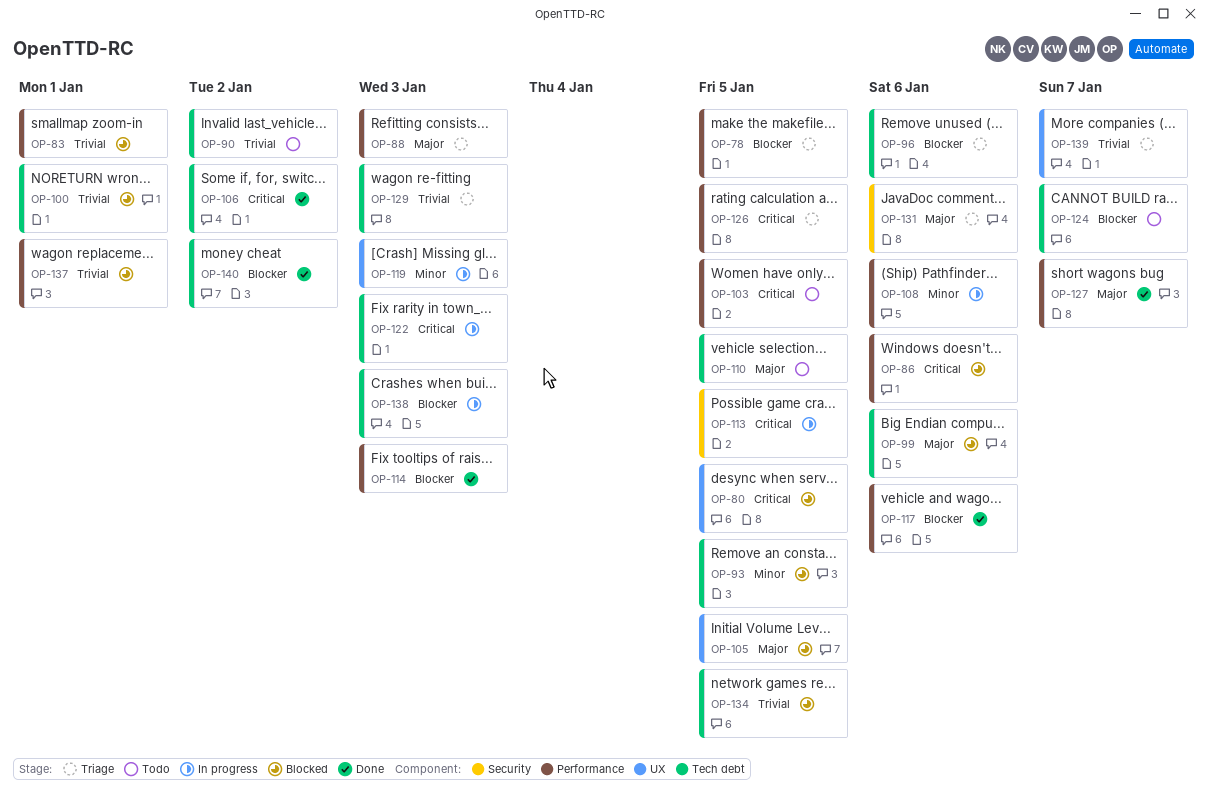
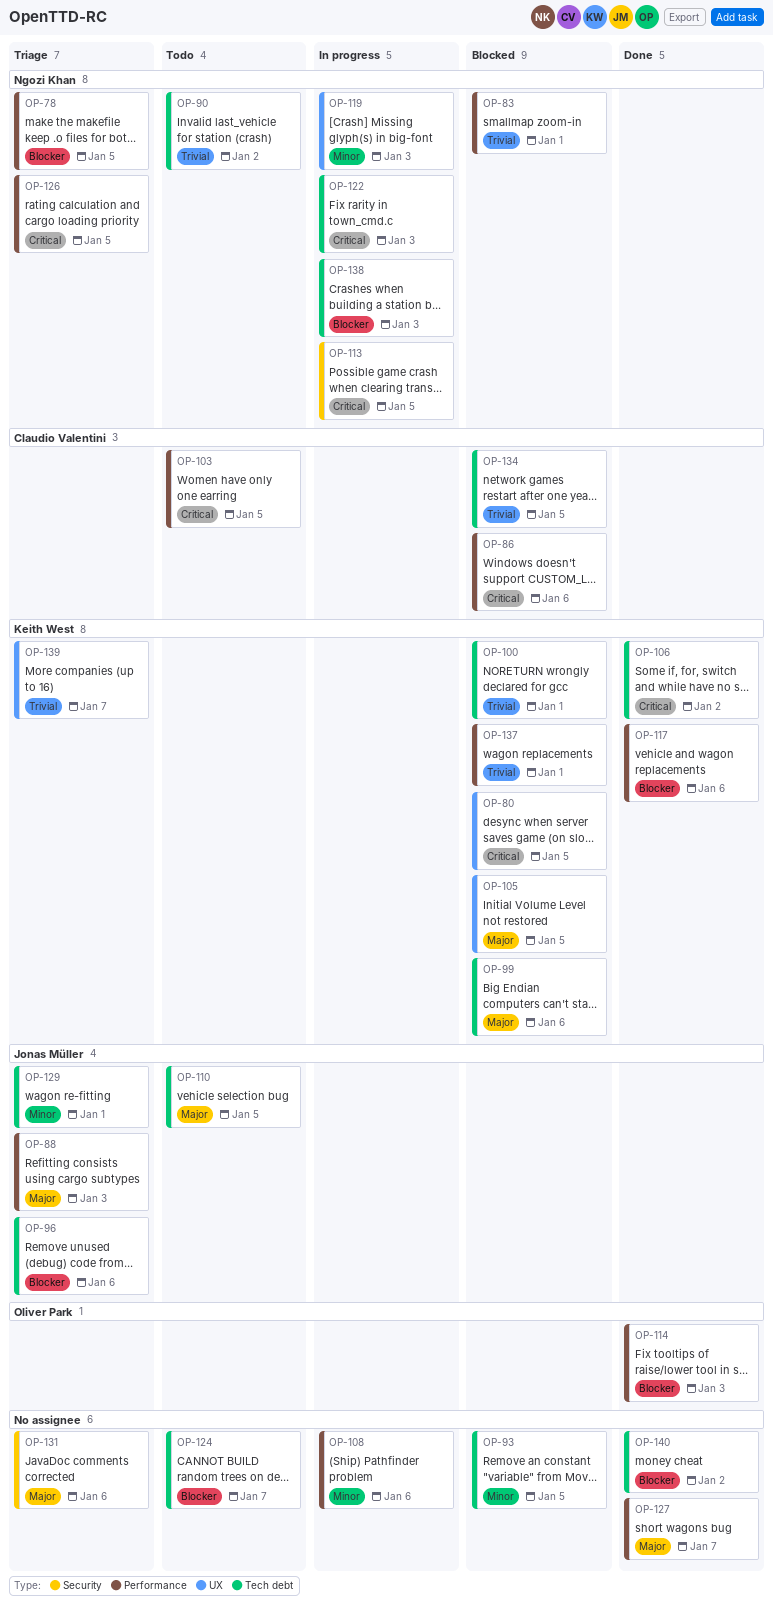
OP-129, priority: Trivial -> Minor
OP-129, due: Jan 3 -> Jan 1

